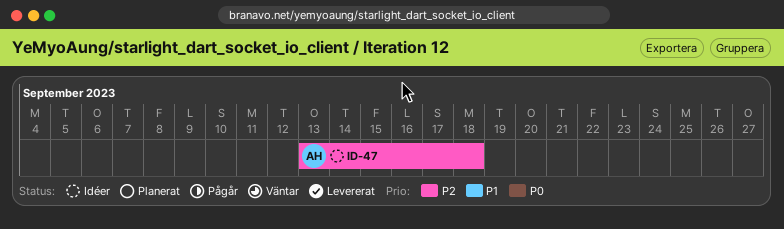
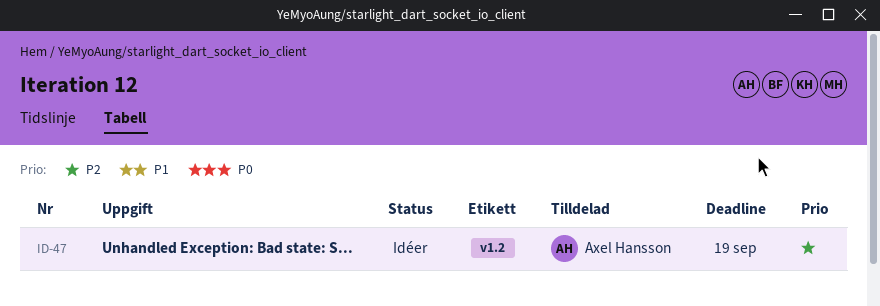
ID-47, due: Sep 18 -> Sep 19

